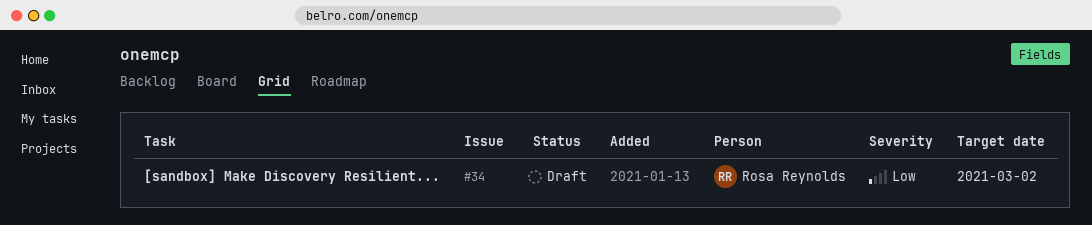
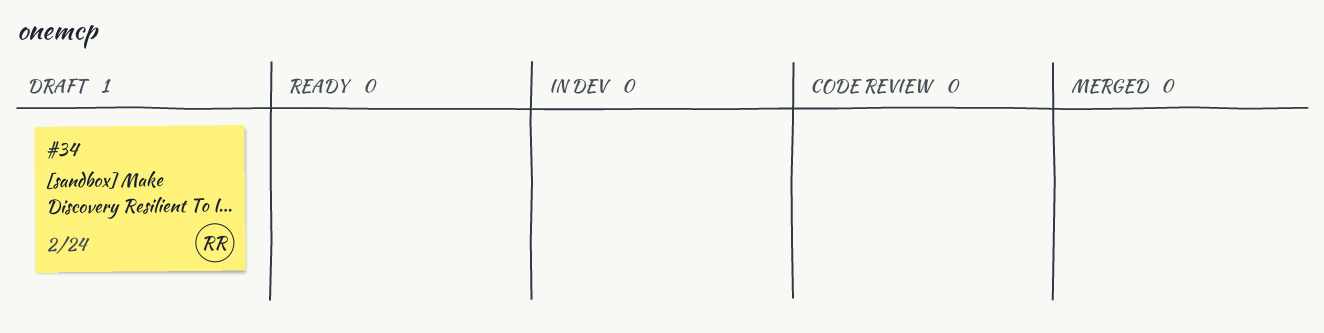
#34, due: Mar 2 -> Feb 24

